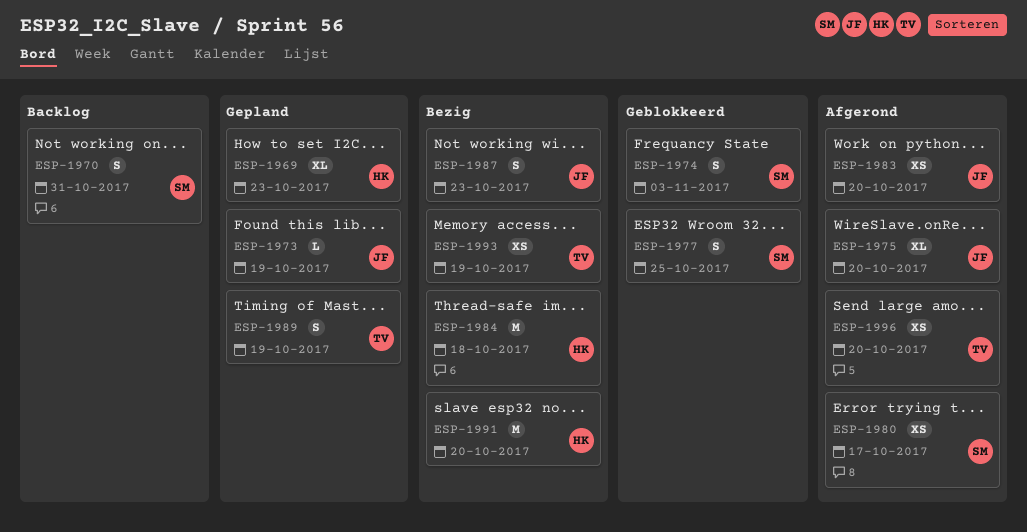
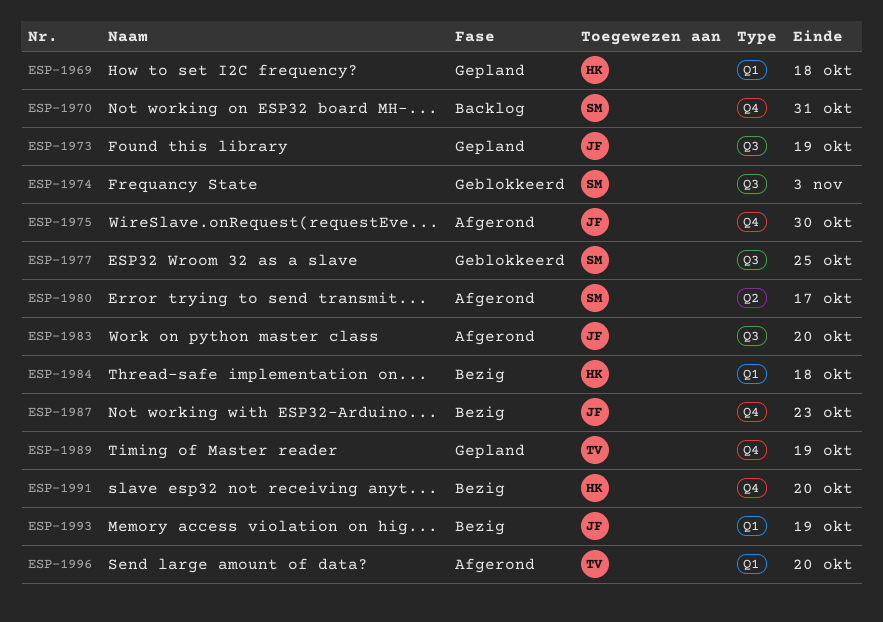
ESP-1969, due: Oct 23 -> Oct 18
ESP-1975, due: Oct 20 -> Oct 30
ESP-1993, owner: TV -> JF

